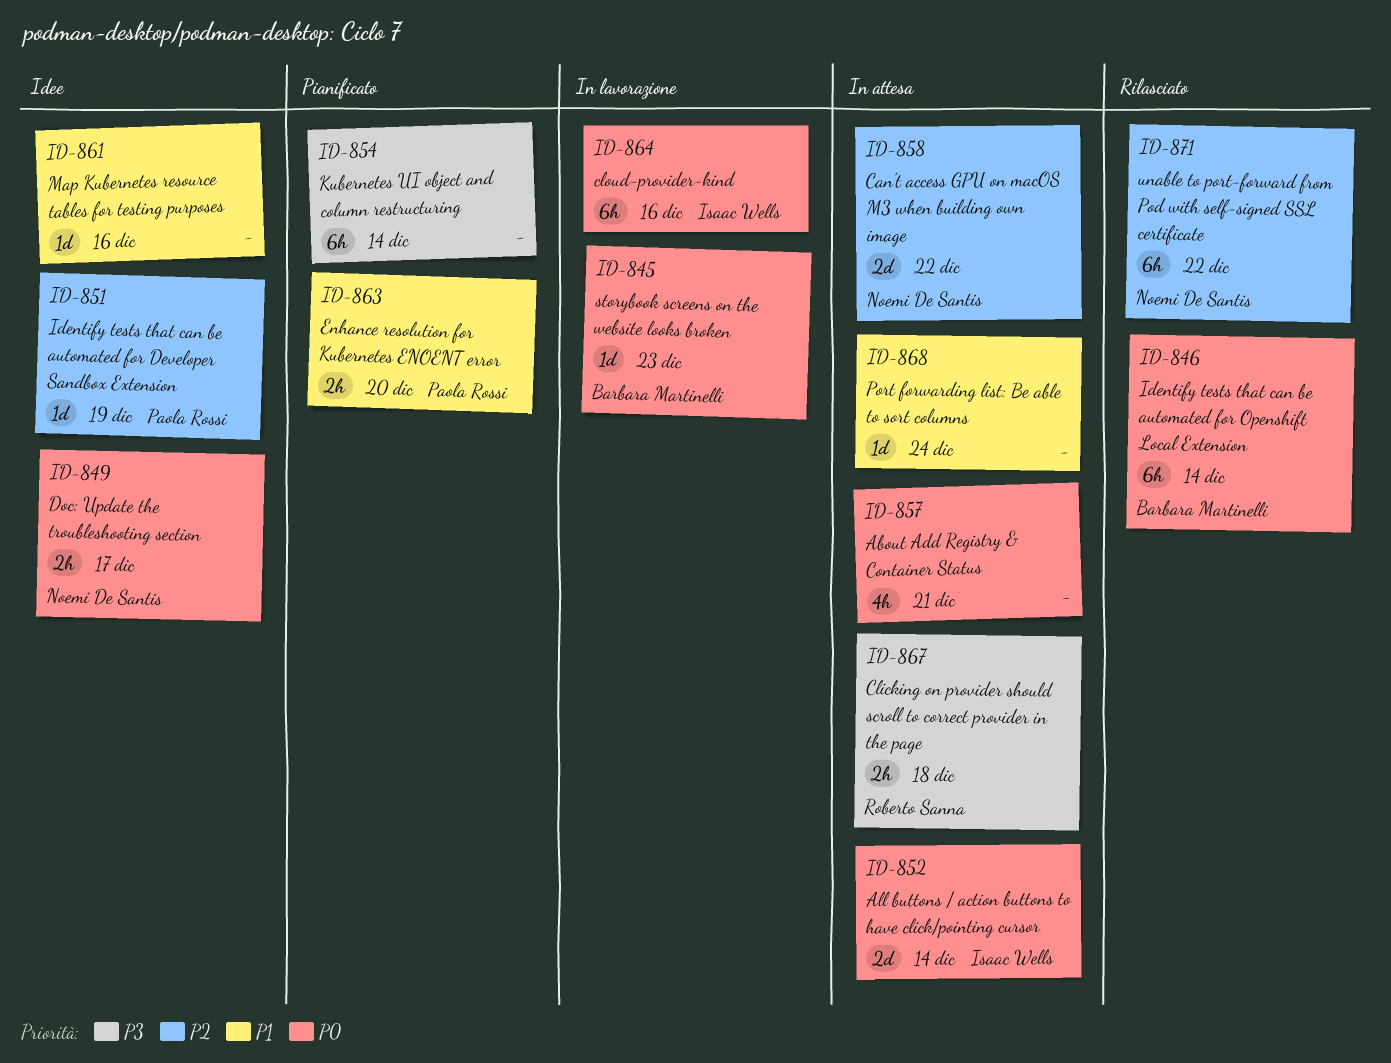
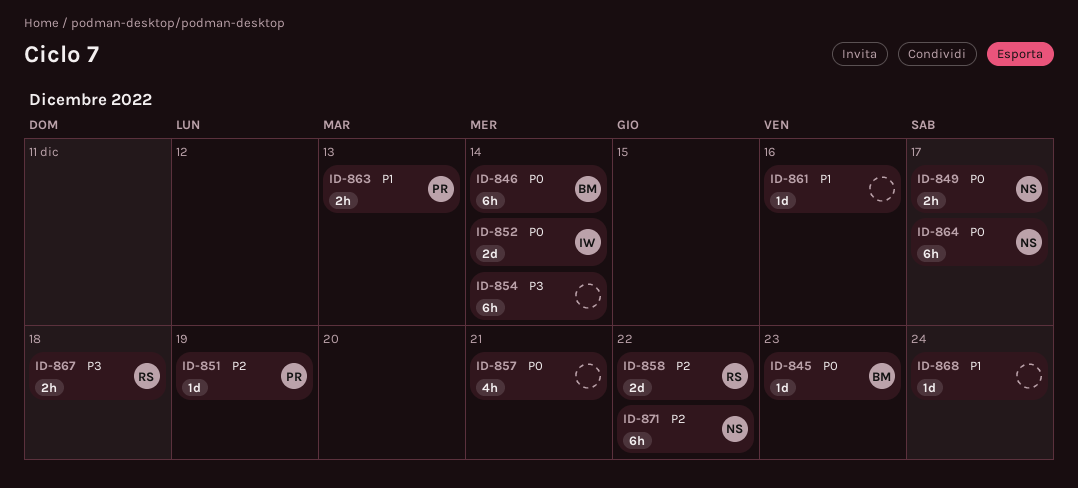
ID-858, owner: Noemi De Santis -> Roberto Sanna
ID-863, due: Dec 20 -> Dec 13
ID-864, owner: Isaac Wells -> Noemi De Santis
ID-864, due: Dec 16 -> Dec 17

